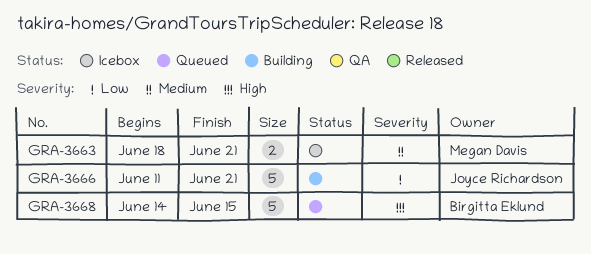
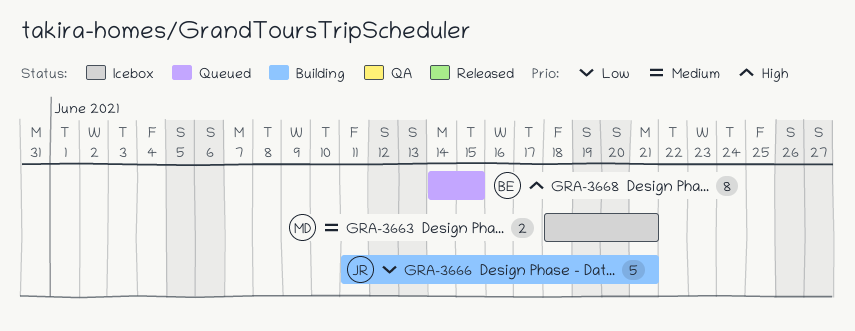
GRA-3668, estimate: 5 -> 8

